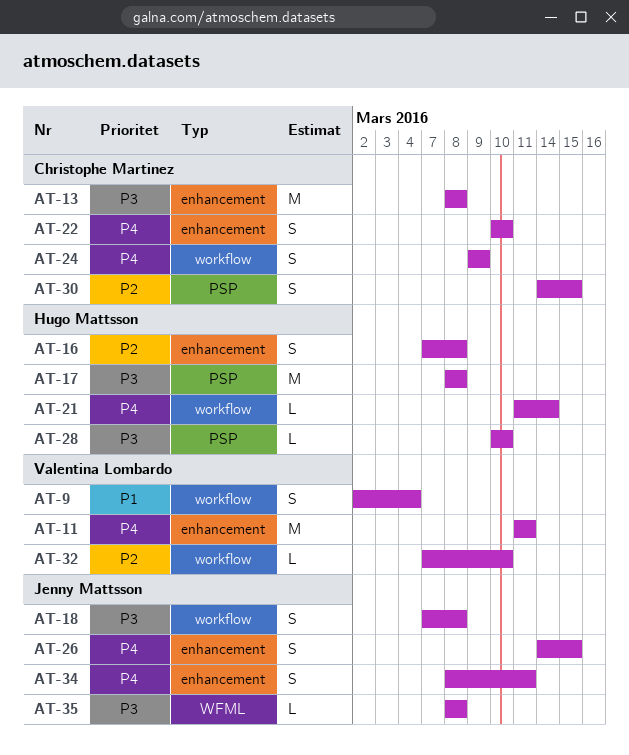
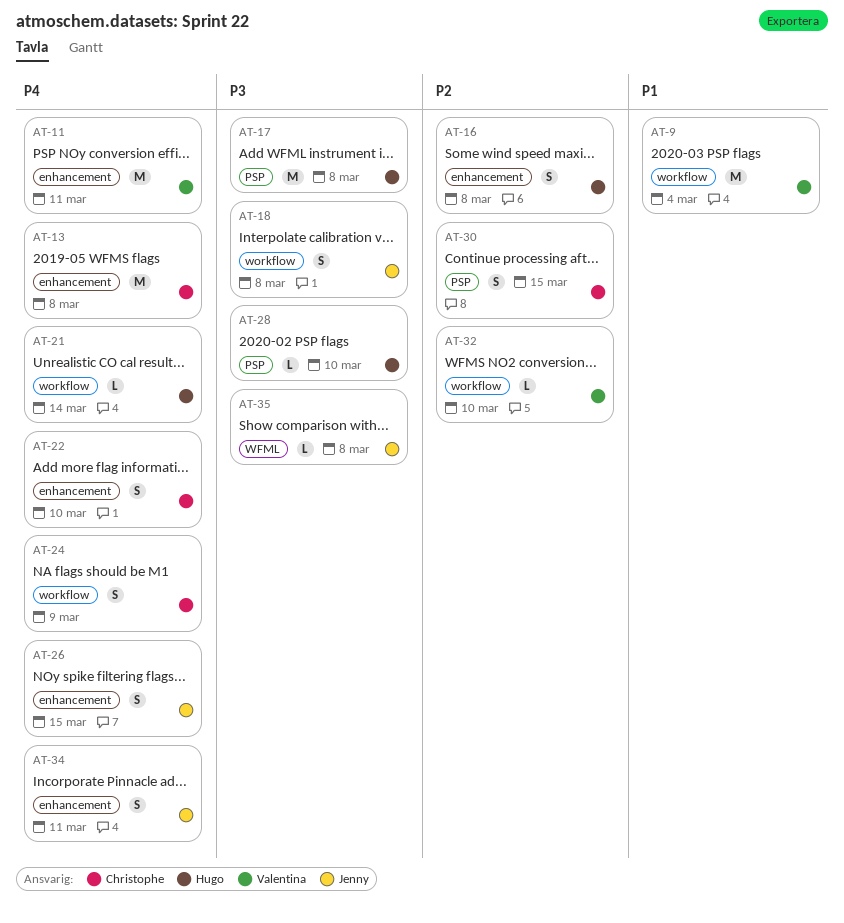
AT-9, estimate: S -> M
AT-13, priority: P3 -> P4

